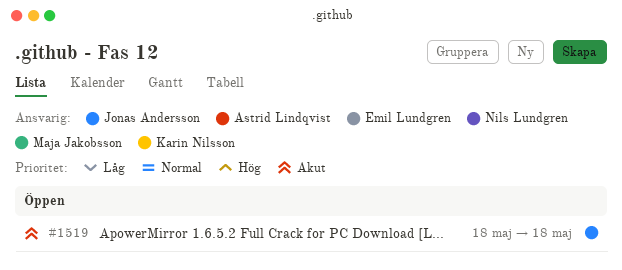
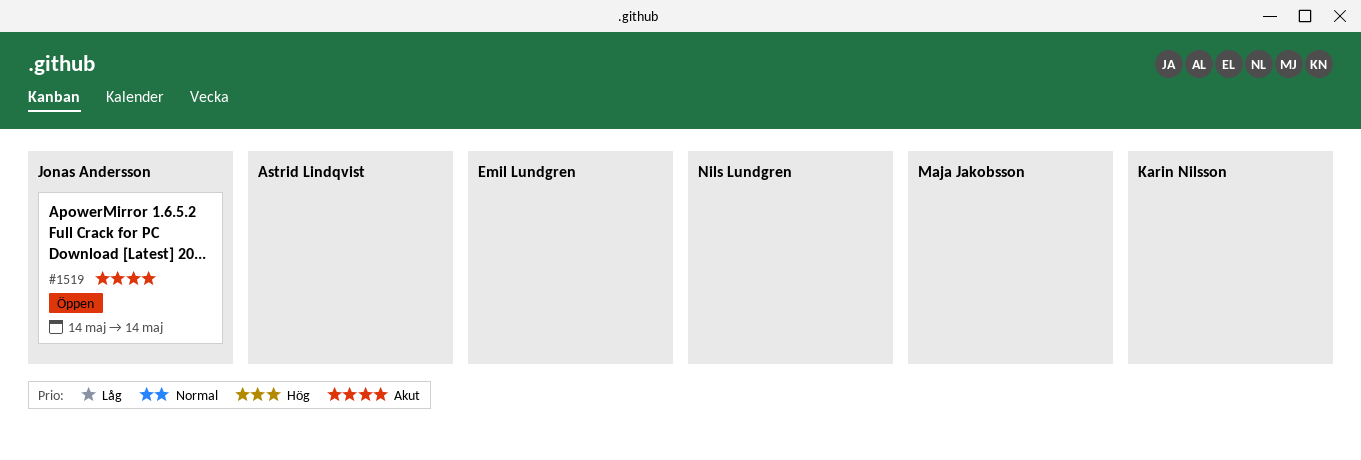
#1519, start: May 18 -> May 14
#1519, due: May 18 -> May 14

